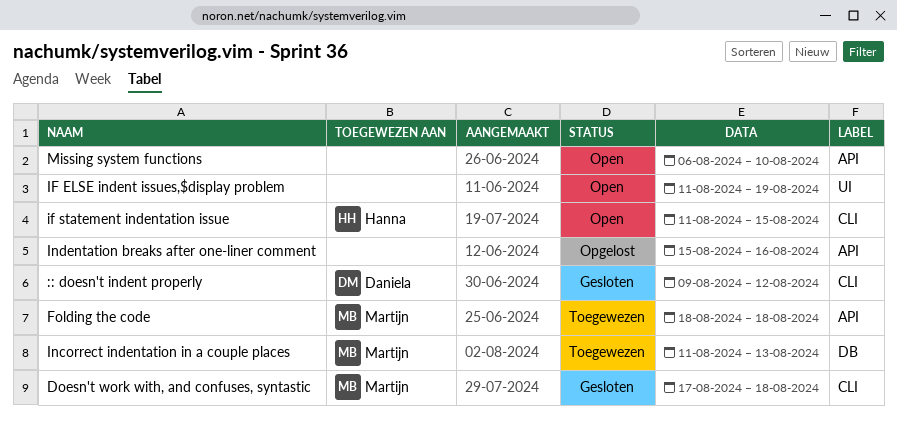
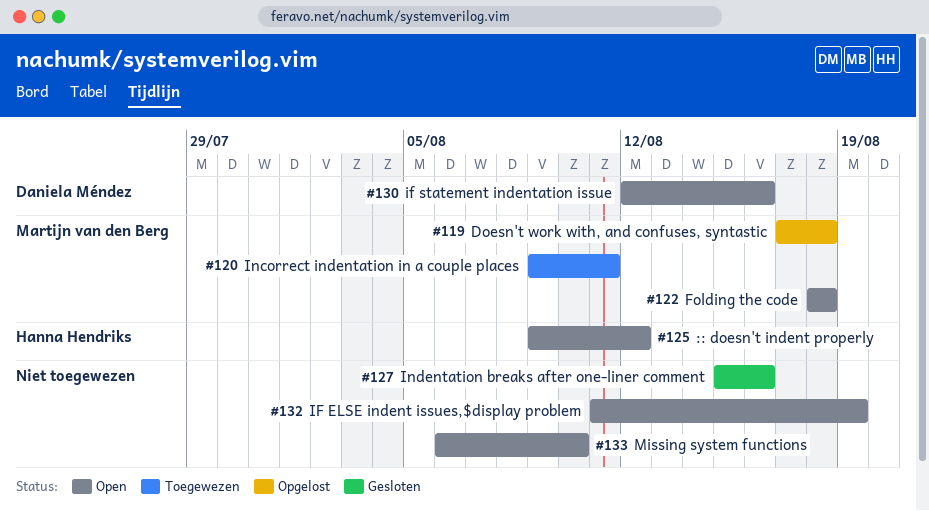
:: doesn't indent properly, status: Gesloten -> Open
:: doesn't indent properly, owner: Daniela Méndez -> Hanna Hendriks
Doesn't work with, and confuses, syntastic, status: Gesloten -> Opgelost
Folding the code, status: Toegewezen -> Open
if statement indentation issue, owner: Hanna Hendriks -> Daniela Méndez
if statement indentation issue, start: Aug 11 -> Aug 12
if statement indentation issue, due: Aug 15 -> Aug 16
Incorrect indentation in a couple places, start: Aug 11 -> Aug 9
Incorrect indentation in a couple places, due: Aug 13 -> Aug 11
Indentation breaks after one-liner comment, status: Opgelost -> Gesloten

